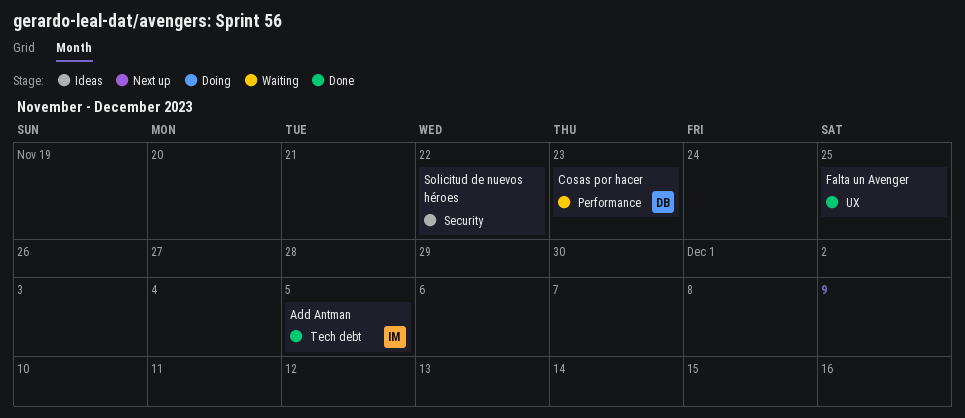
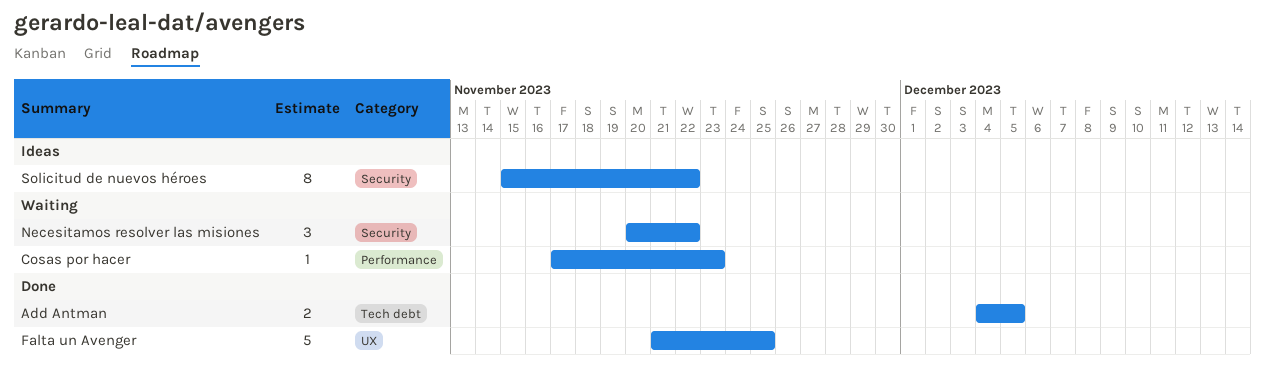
Necesitamos resolver las misiones: none -> present

